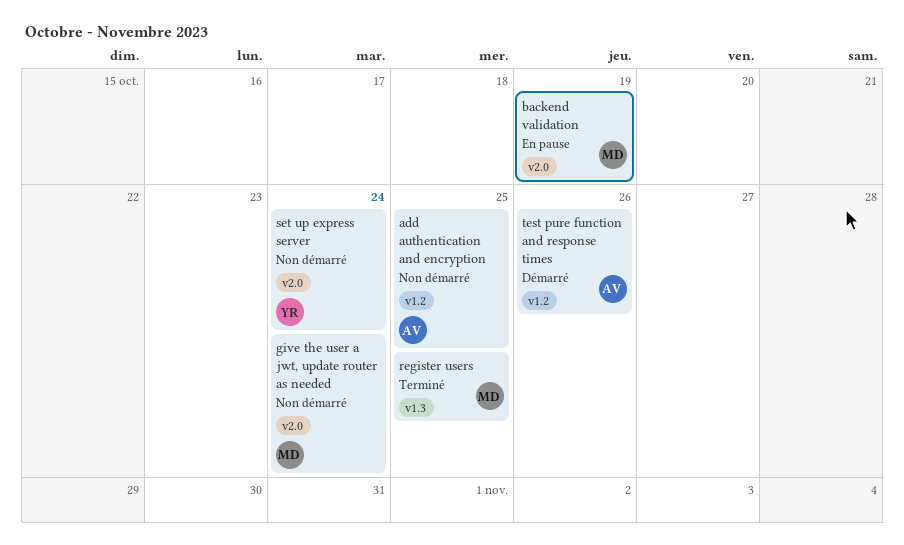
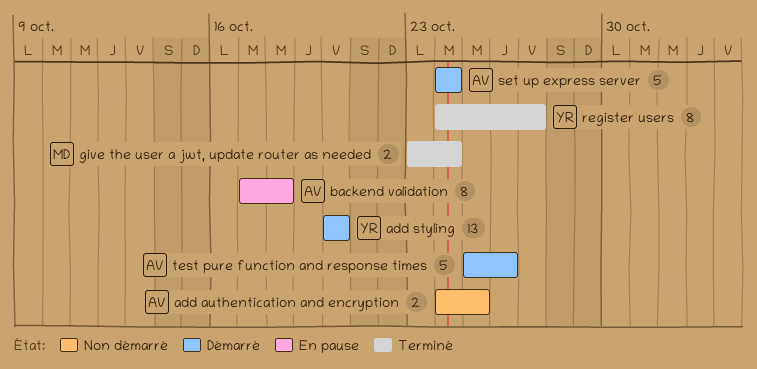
add styling: none -> present
backend validation, owner: MD -> AV
backend validation, due: Oct 19 -> Oct 18
give the user a jwt, update router as needed, status: Non démarré -> Terminé
register users, owner: MD -> YR
register users, due: Oct 25 -> Oct 27
set up express server, status: Non démarré -> Démarré
set up express server, owner: YR -> AV

